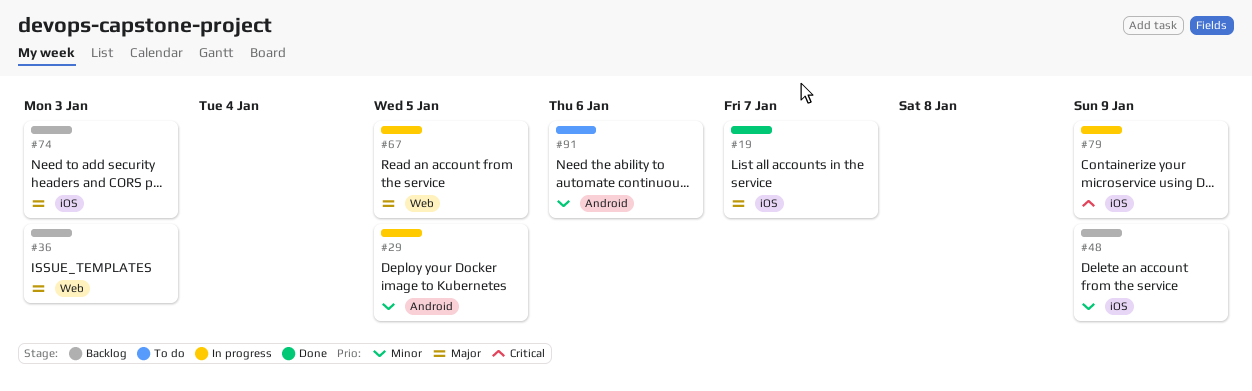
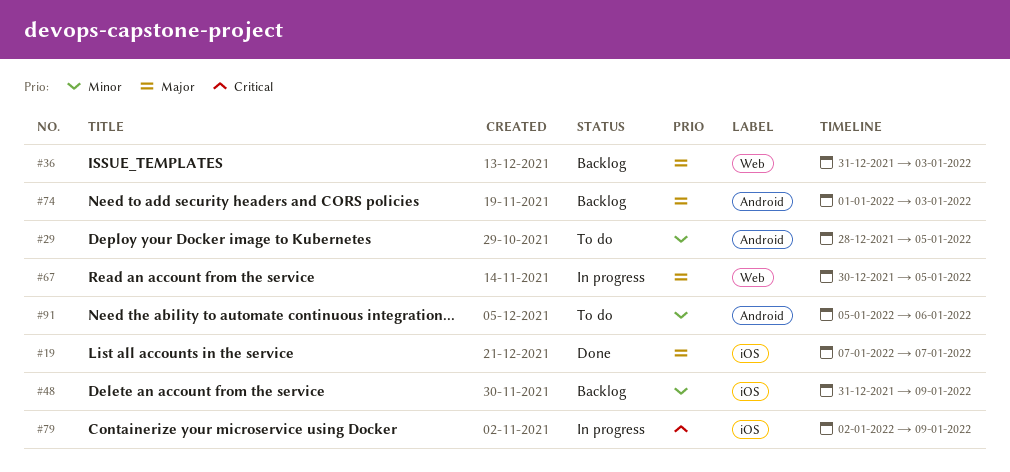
#29, status: In progress -> To do
#74, label: iOS -> Android

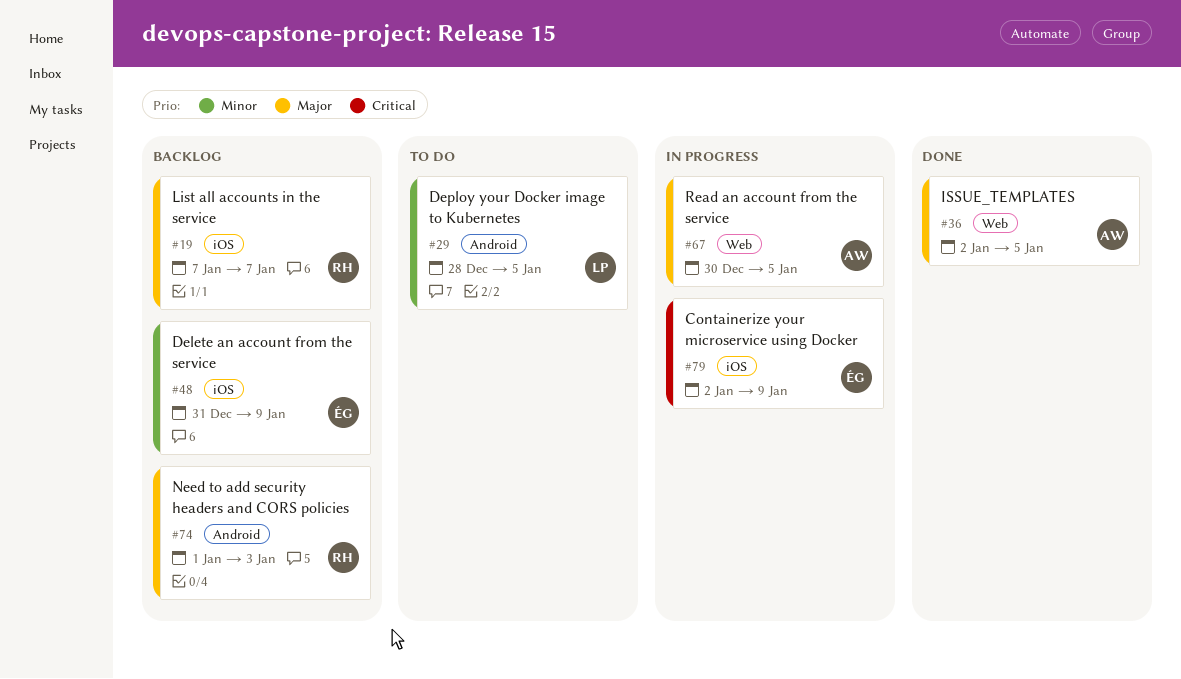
#19, status: Done -> Backlog
#36, status: Backlog -> Done
#36, start: Dec 31 -> Jan 2
#36, due: Jan 3 -> Jan 5
#91: present -> none

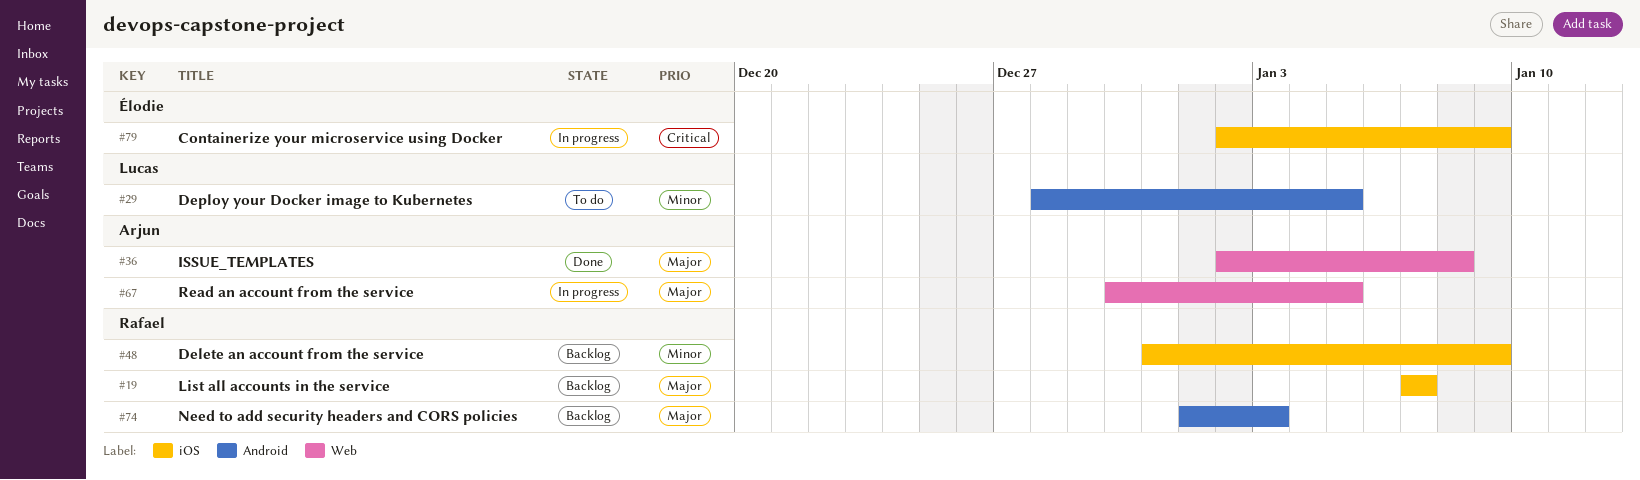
#36, due: Jan 5 -> Jan 8
#48, owner: Élodie -> Rafael

